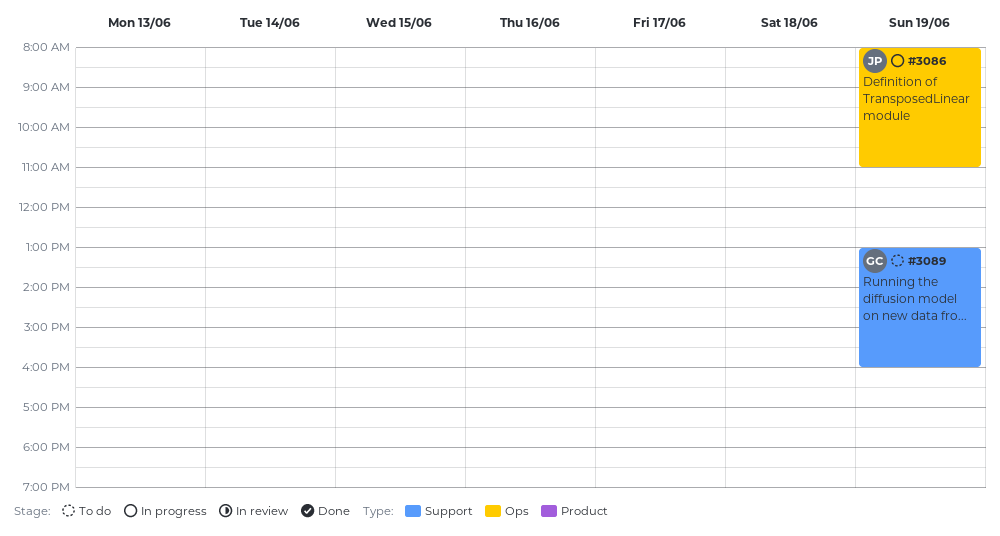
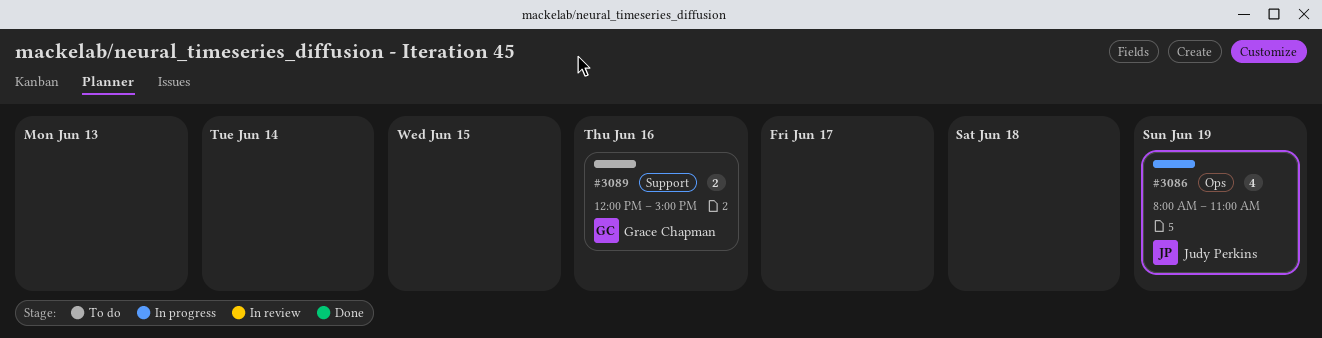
#3089, day: Jun 19 -> Jun 16
#3089, begins: 13:00 -> 12:00
#3089, ends: 16:00 -> 15:00

